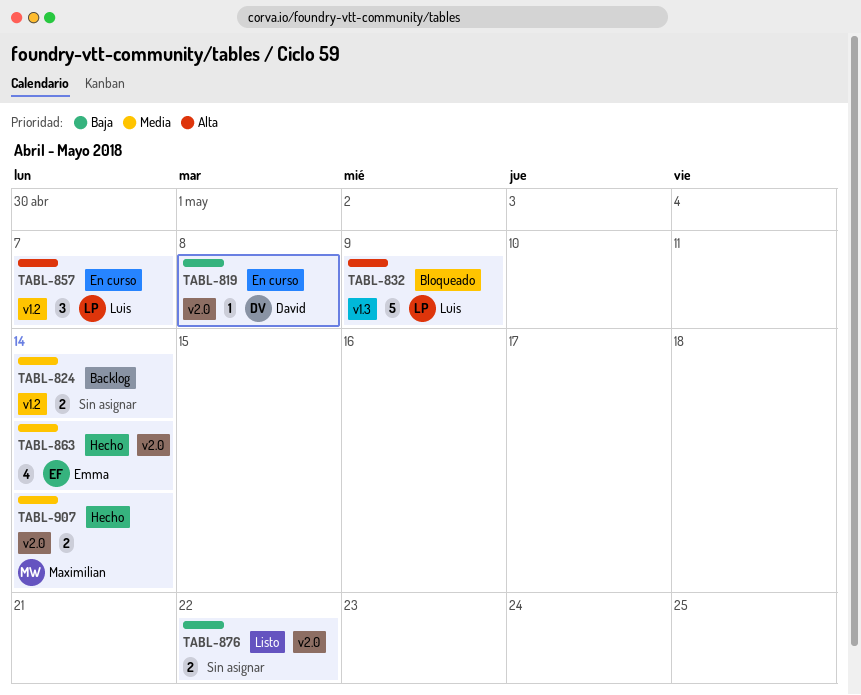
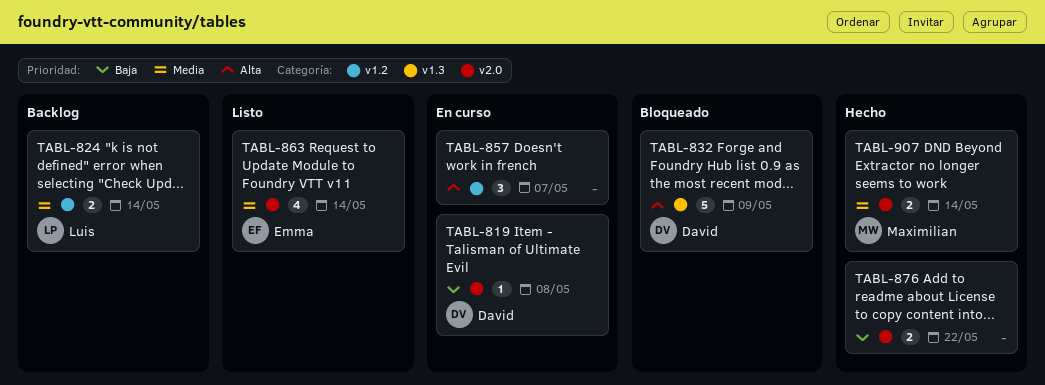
TABL-824, owner: none -> Luis
TABL-832, owner: Luis -> David
TABL-857, owner: Luis -> none
TABL-863, status: Hecho -> Listo
TABL-876, status: Listo -> Hecho

